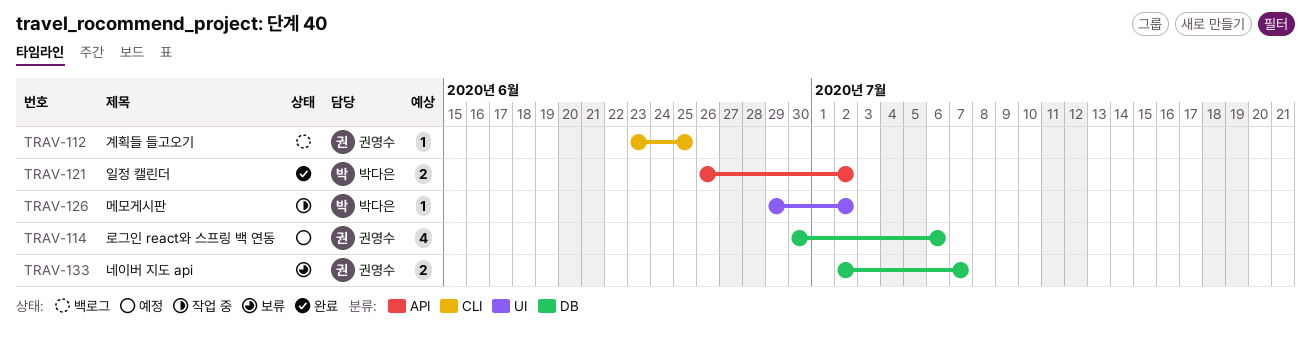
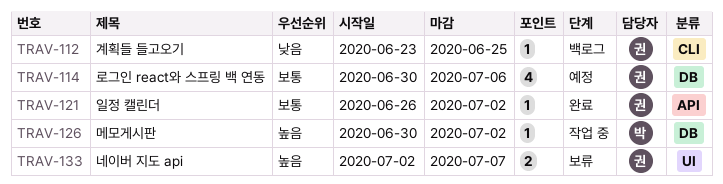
TRAV-121, owner: 박다은 -> 권영수
TRAV-121, estimate: 2 -> 1
TRAV-126, label: UI -> DB
TRAV-126, start: Jun 29 -> Jun 30
TRAV-133, label: DB -> UI

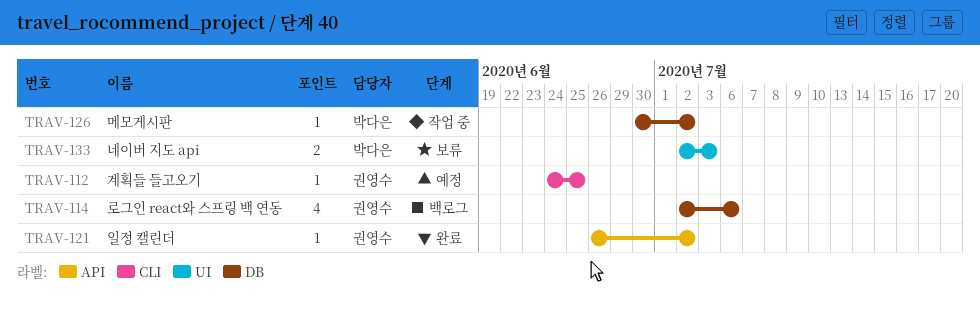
TRAV-112, status: 백로그 -> 예정
TRAV-112, start: Jun 23 -> Jun 24
TRAV-114, status: 예정 -> 백로그
TRAV-114, start: Jun 30 -> Jul 2
TRAV-133, owner: 권영수 -> 박다은
TRAV-133, due: Jul 7 -> Jul 3

